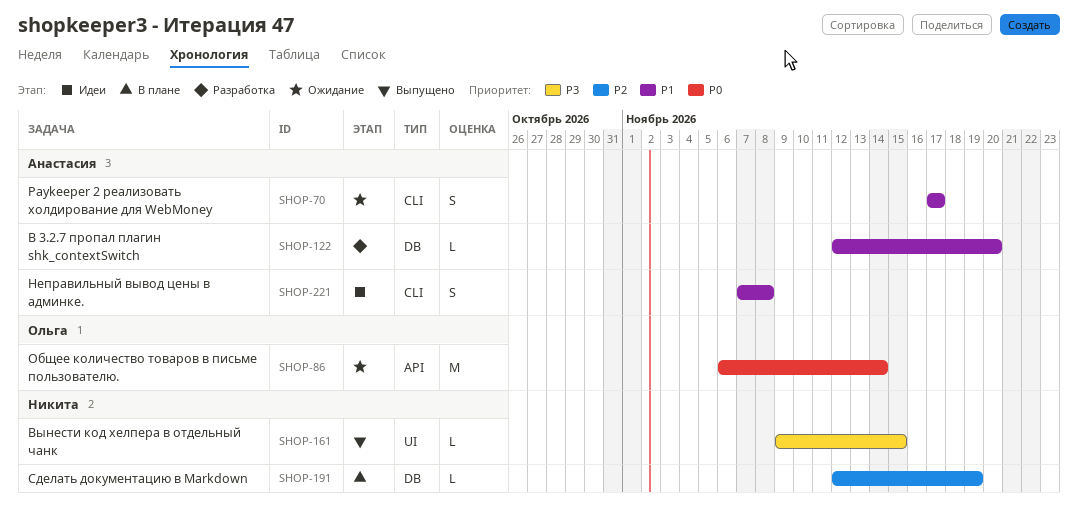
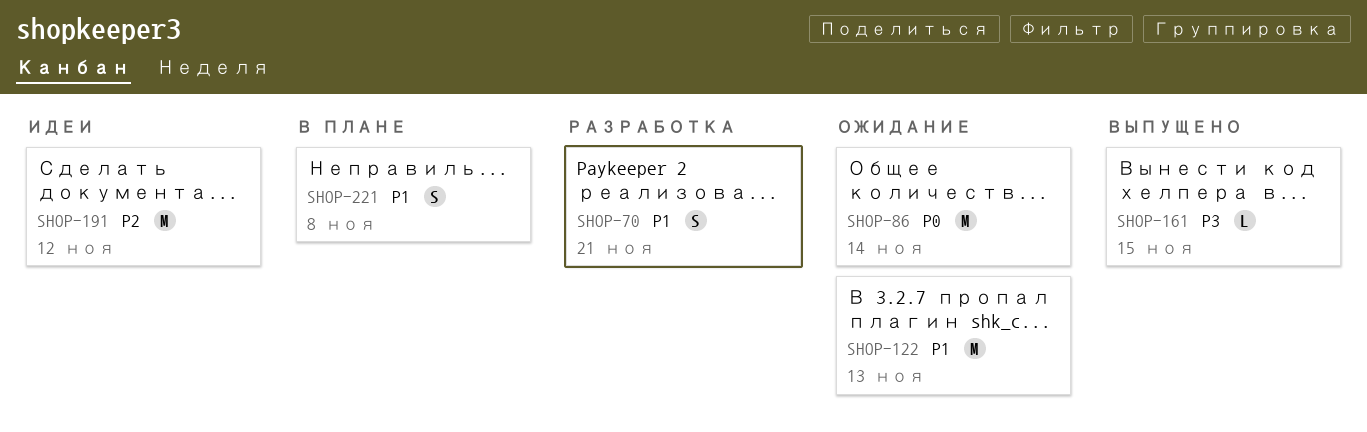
SHOP-70, status: Ожидание -> Разработка
SHOP-70, due: Nov 17 -> Nov 21
SHOP-122, status: Разработка -> Ожидание
SHOP-122, estimate: L -> M
SHOP-122, due: Nov 20 -> Nov 13
SHOP-191, status: В плане -> Идеи
SHOP-191, estimate: L -> M
SHOP-191, due: Nov 19 -> Nov 12
SHOP-221, status: Идеи -> В плане

